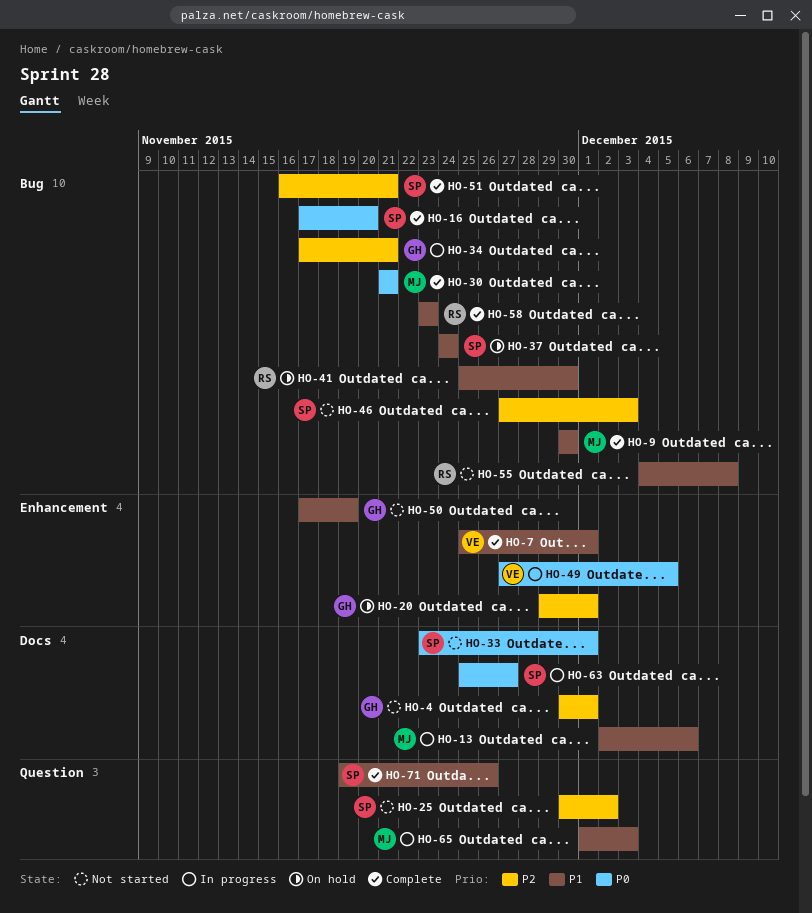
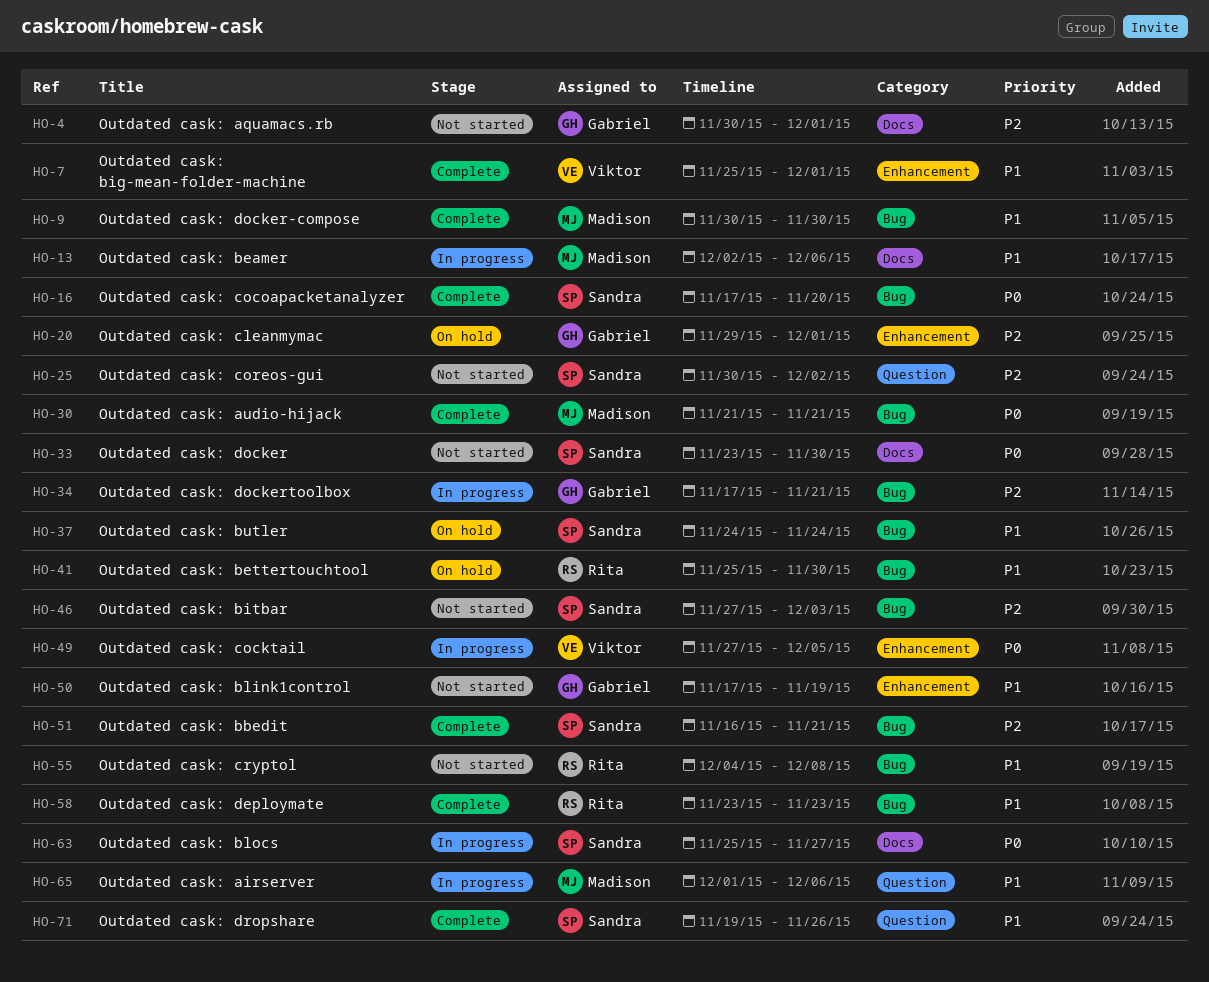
HO-33, due: Dec 1 -> Nov 30
HO-65, due: Dec 3 -> Dec 6

